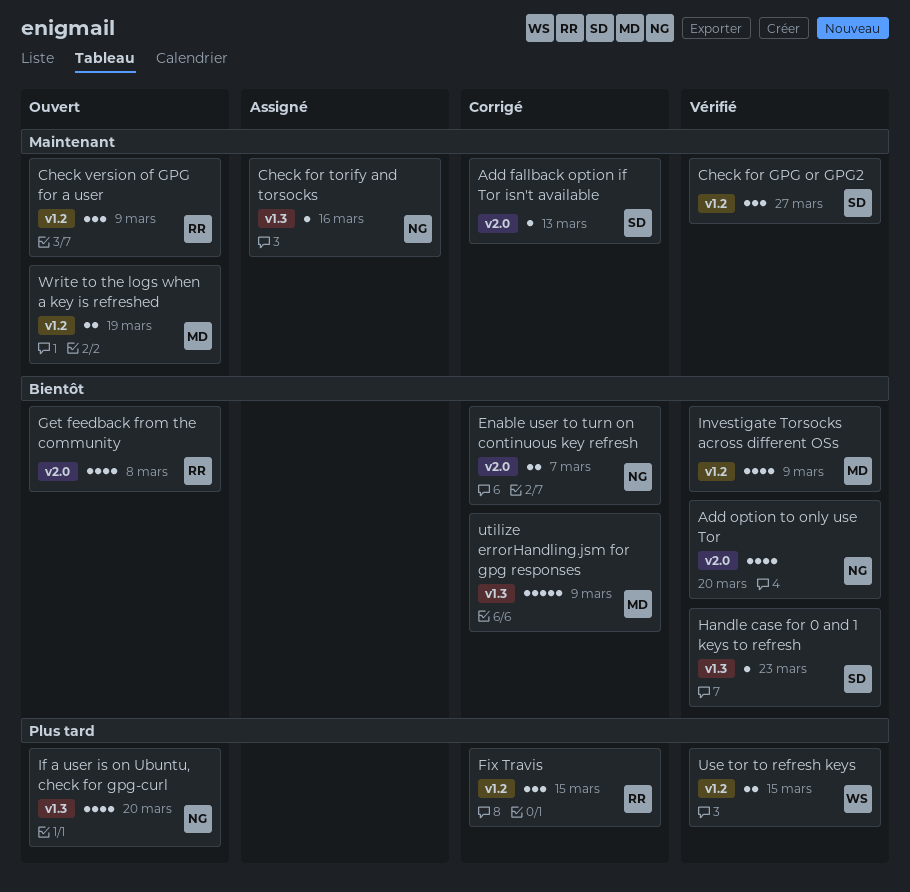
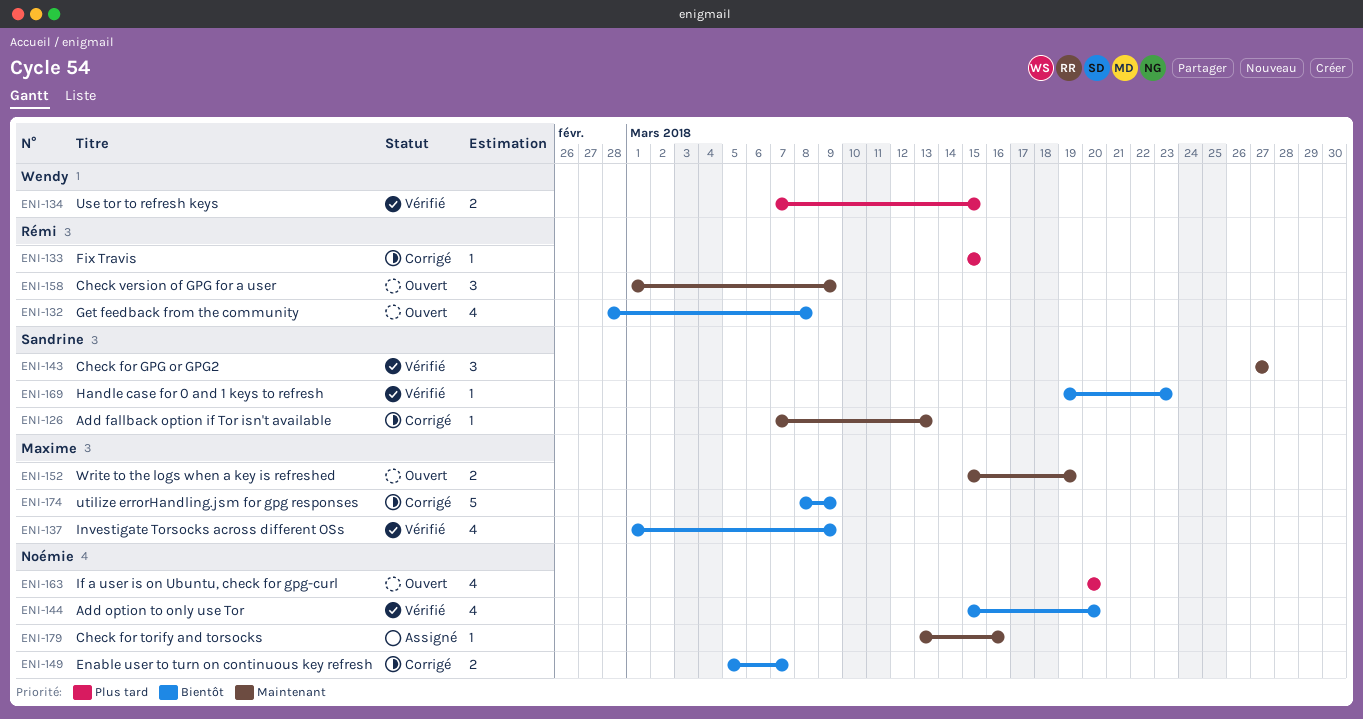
Fix Travis, estimate: 3 -> 1

